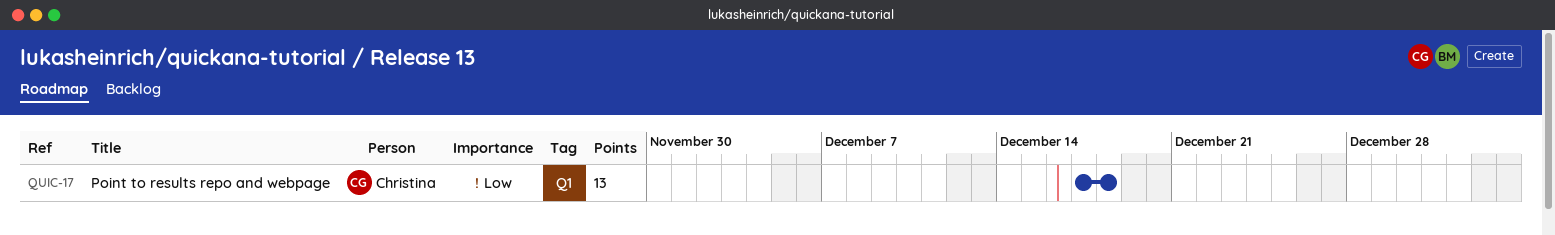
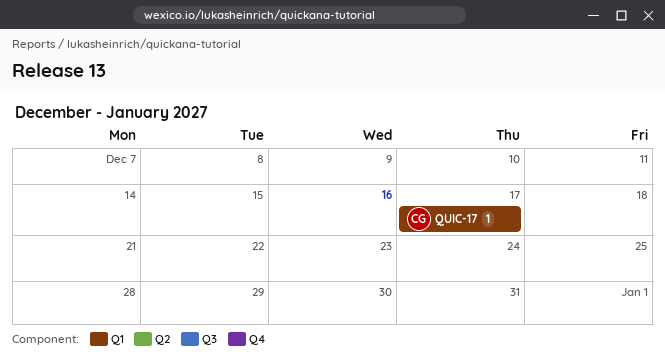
QUIC-17, estimate: 13 -> 1
QUIC-17, due: Dec 18 -> Dec 17

